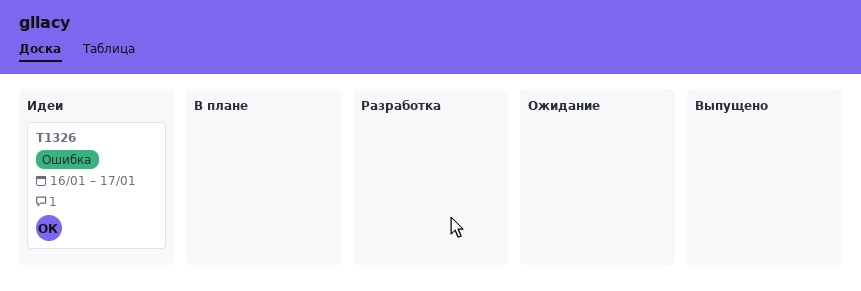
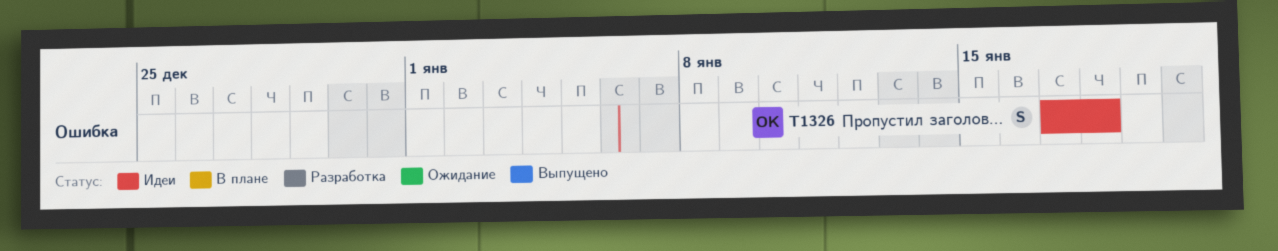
T1326, start: Jan 16 -> Jan 17
T1326, due: Jan 17 -> Jan 18

